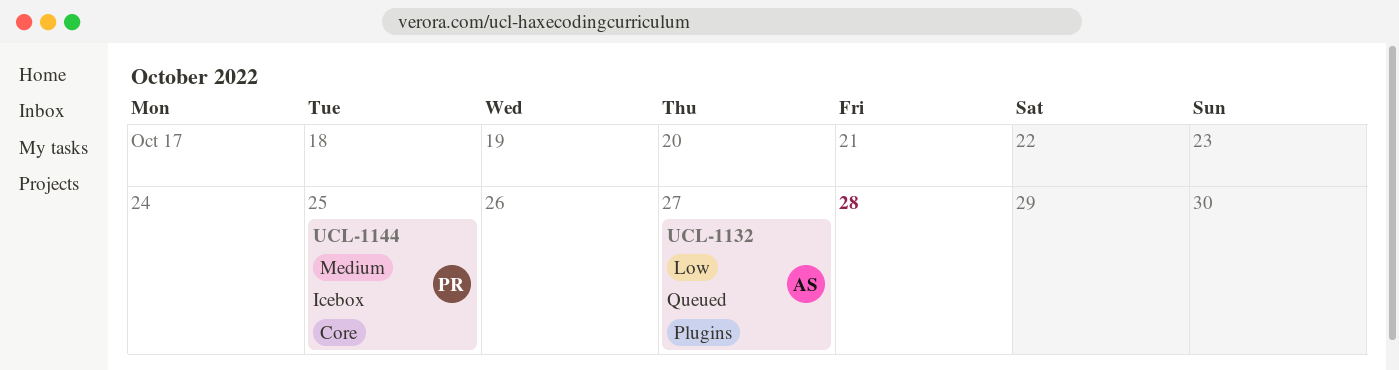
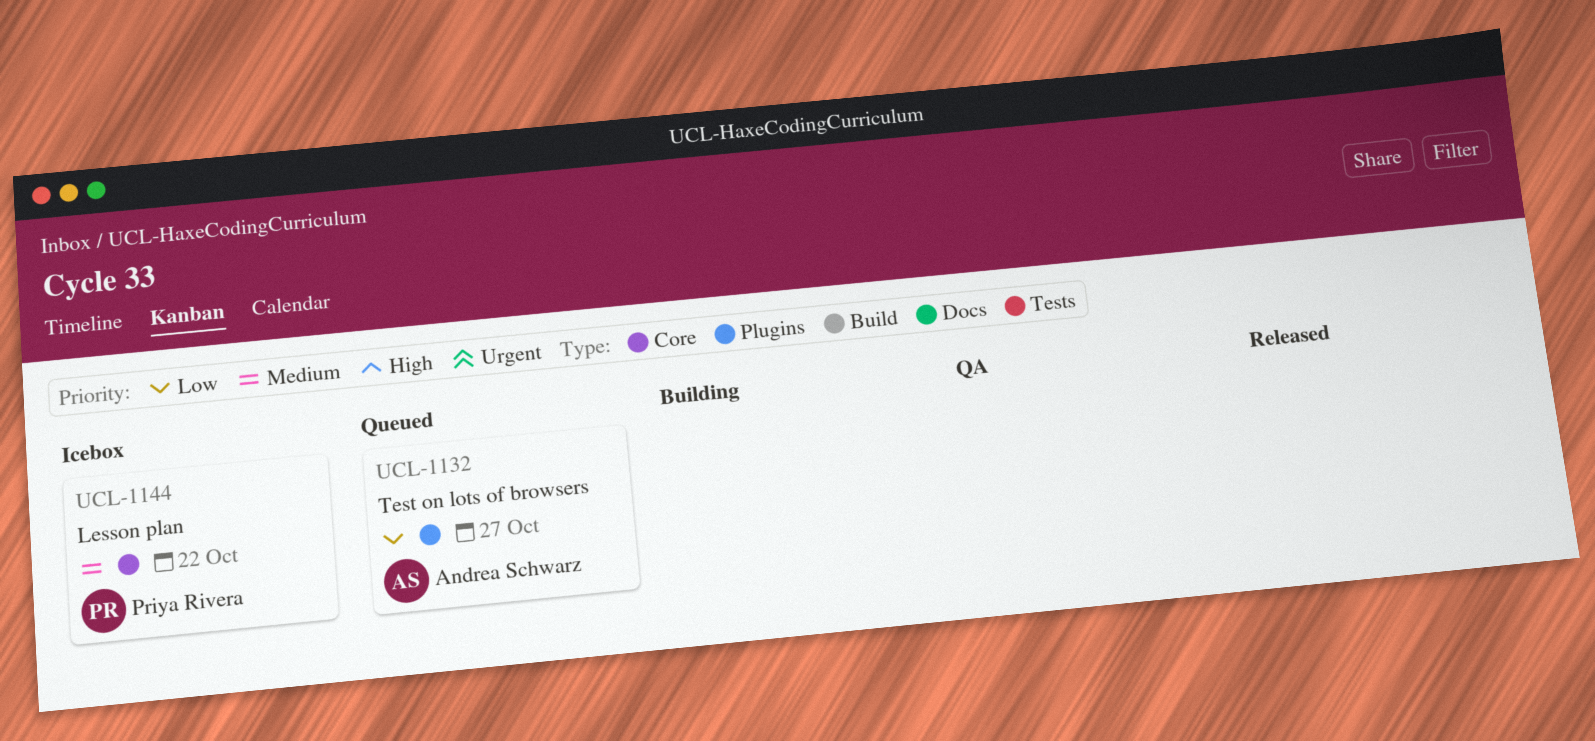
UCL-1144, due: Oct 25 -> Oct 22

